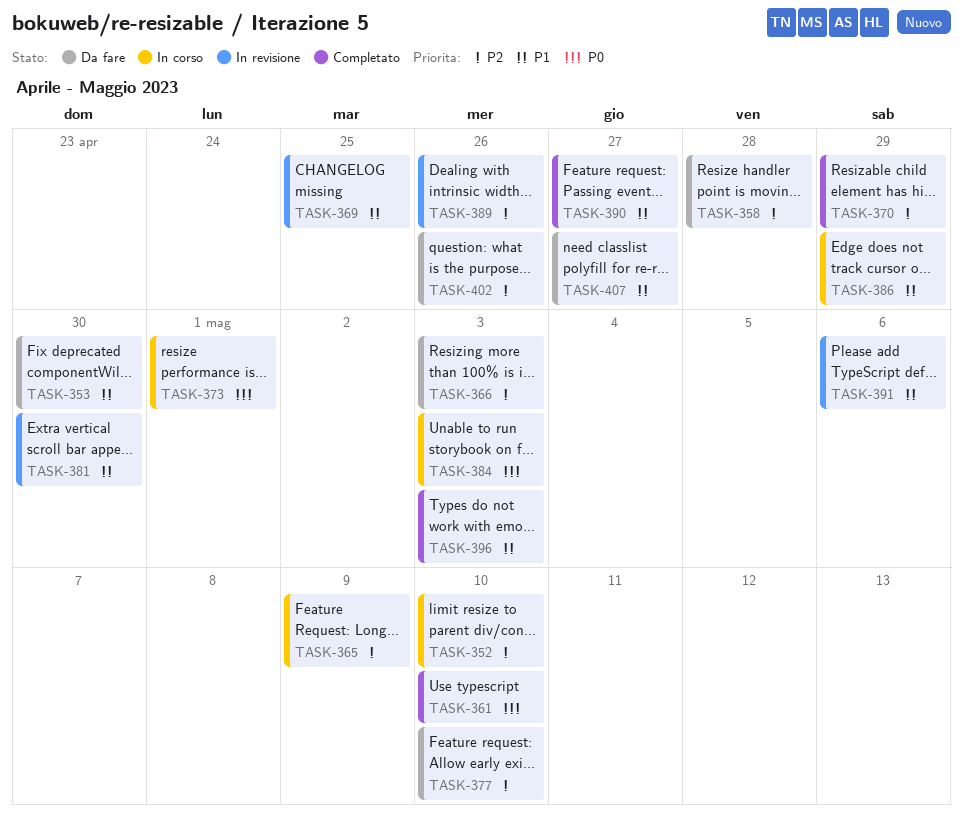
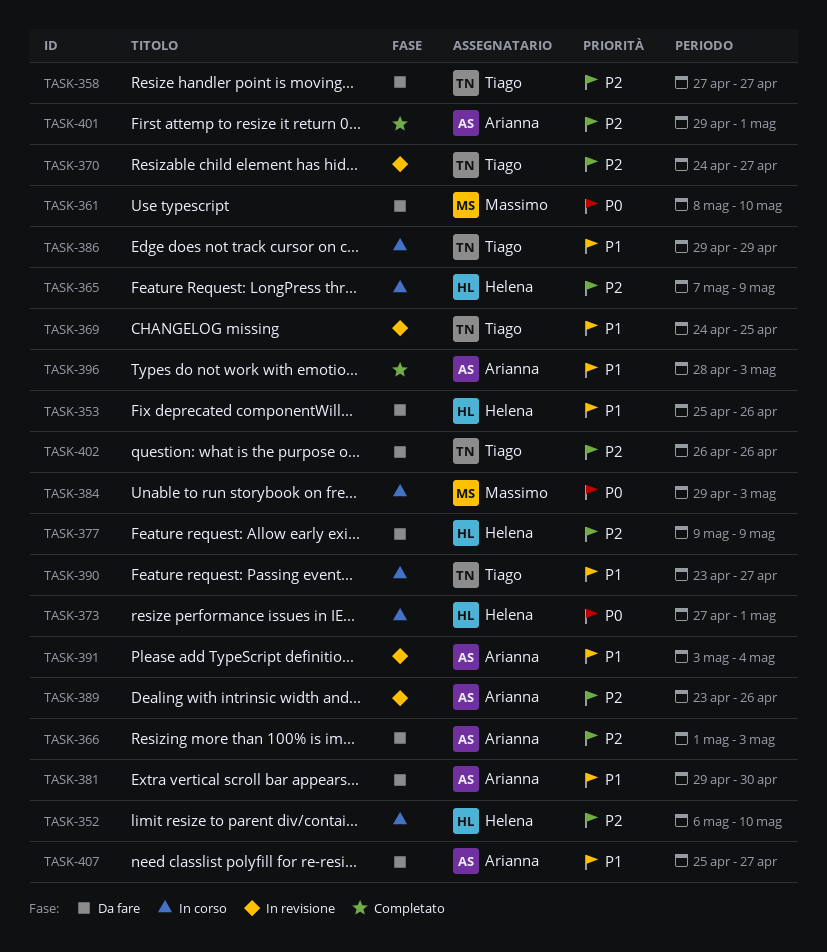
TASK-353, due: Apr 30 -> Apr 26
TASK-358, due: Apr 28 -> Apr 27
TASK-361, status: Completato -> Da fare
TASK-370, status: Completato -> In revisione
TASK-370, due: Apr 29 -> Apr 27
TASK-377, due: May 10 -> May 9
TASK-381, status: In revisione -> Da fare
TASK-390, status: Completato -> In corso
TASK-391, due: May 6 -> May 4
TASK-401: none -> present

